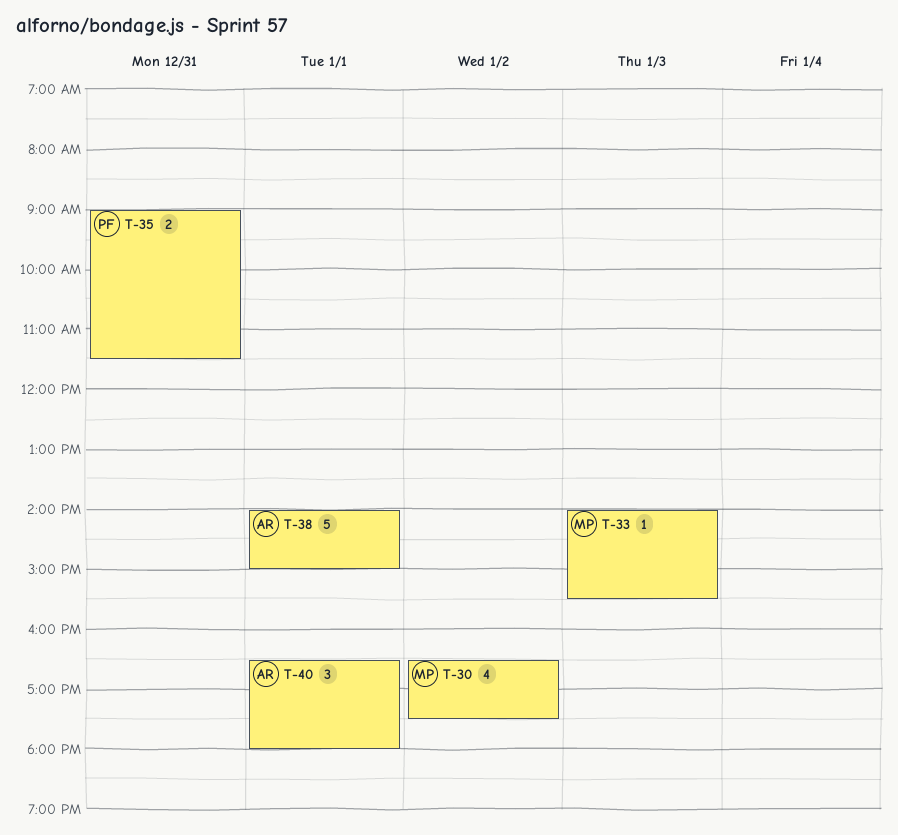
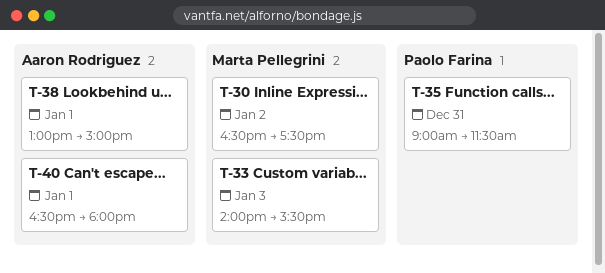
T-38, begins: 14:00 -> 13:00

